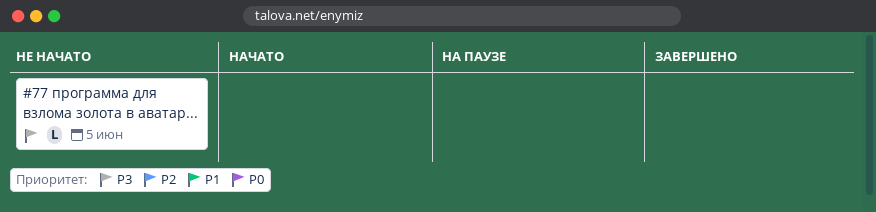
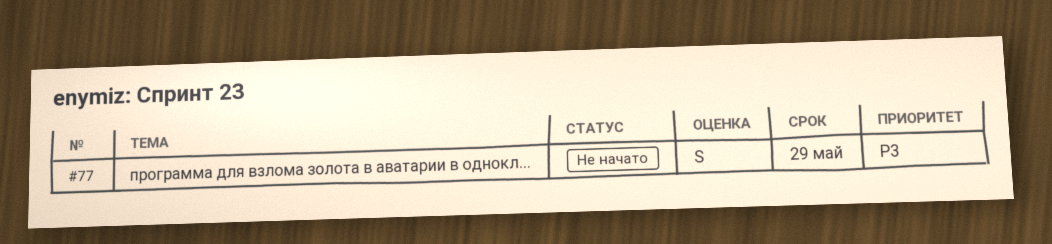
#77, estimate: L -> S
#77, due: Jun 5 -> May 29

